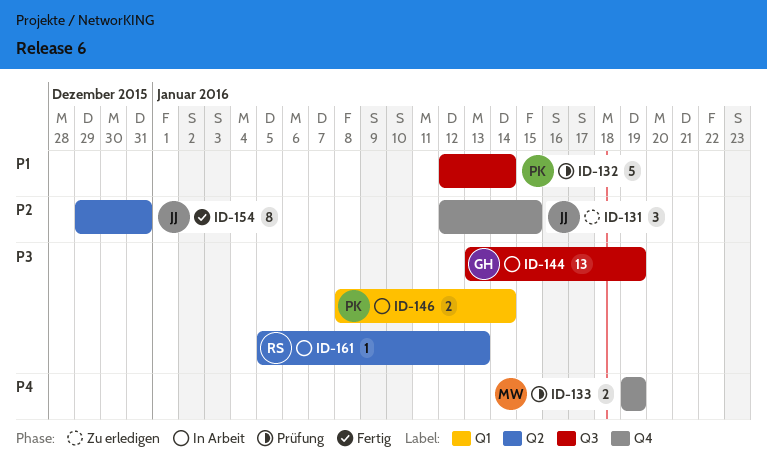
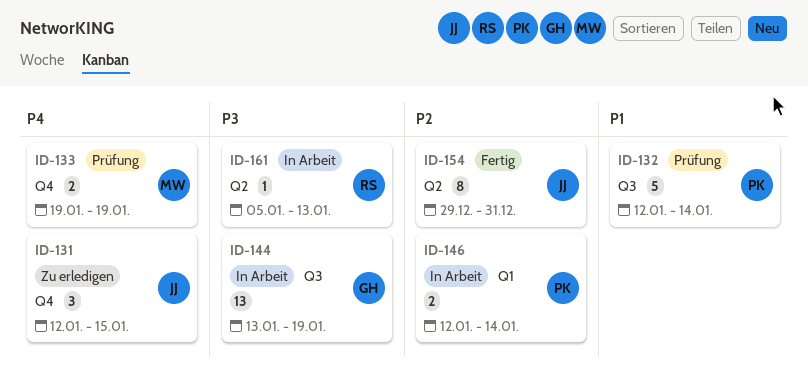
ID-131, priority: P2 -> P4
ID-146, priority: P3 -> P2
ID-146, start: Jan 8 -> Jan 12

